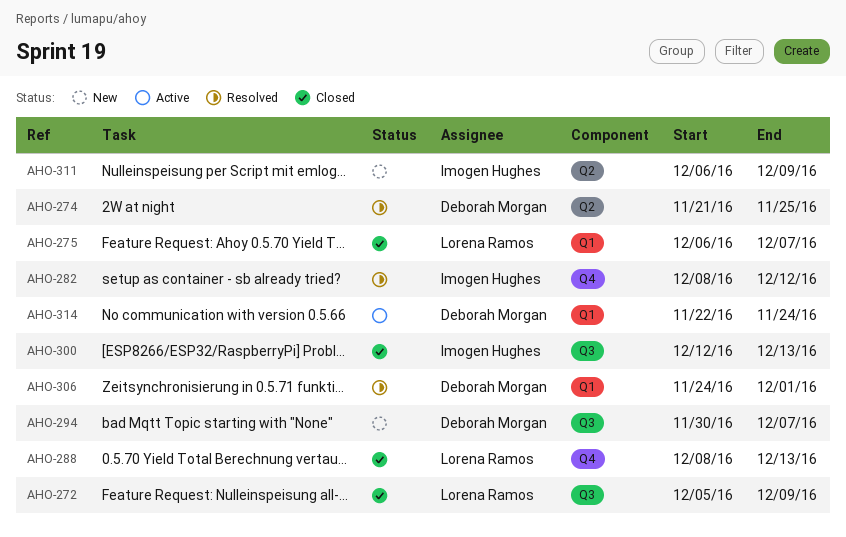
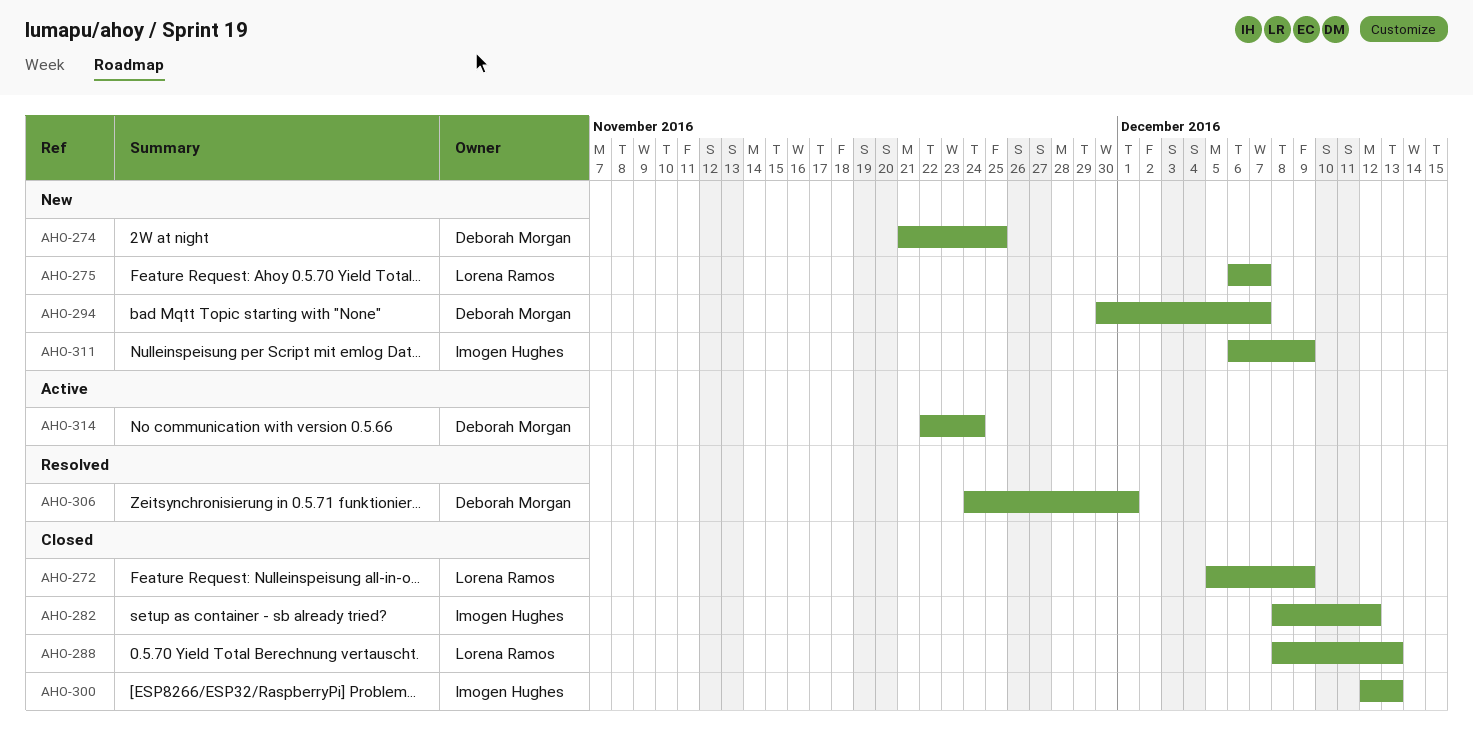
AHO-274, status: Resolved -> New
AHO-275, status: Closed -> New
AHO-282, status: Resolved -> Closed

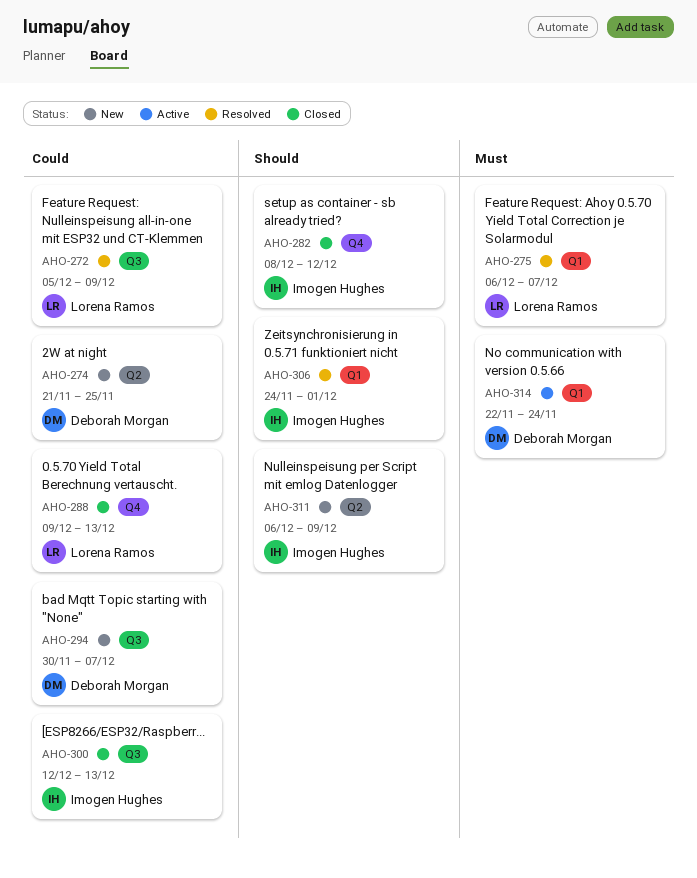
AHO-272, status: Closed -> Resolved
AHO-275, status: New -> Resolved
AHO-288, start: Dec 8 -> Dec 9
AHO-306, owner: Deborah Morgan -> Imogen Hughes

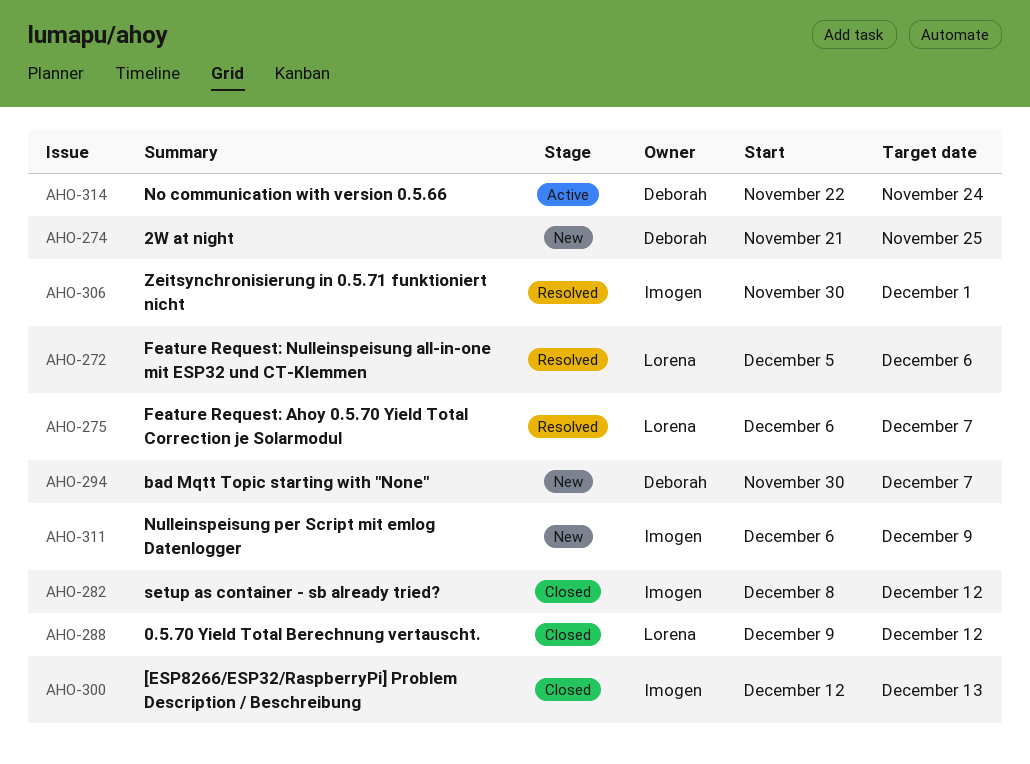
AHO-272, due: Dec 9 -> Dec 6
AHO-288, due: Dec 13 -> Dec 12
AHO-306, start: Nov 24 -> Nov 30

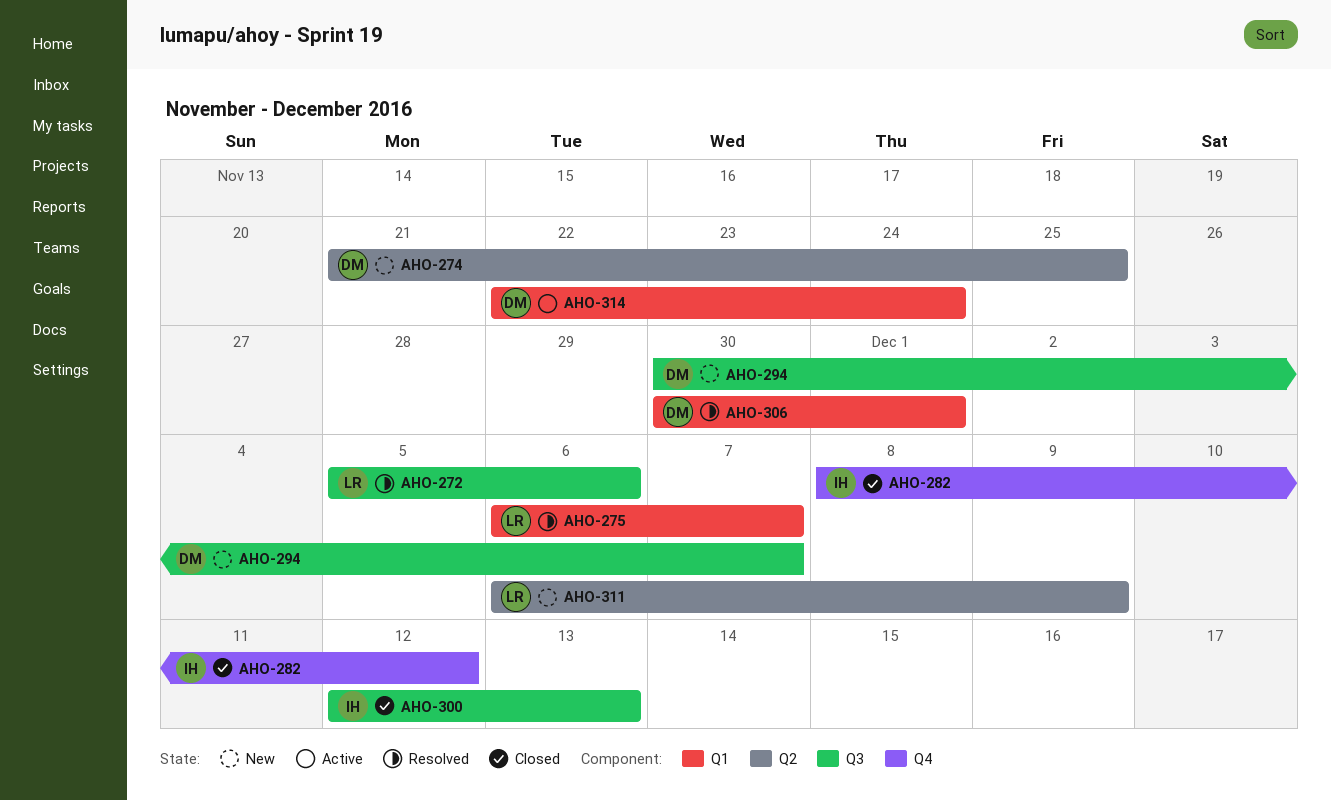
AHO-288: present -> none
AHO-306, owner: Imogen -> Deborah
AHO-311, owner: Imogen -> Lorena

